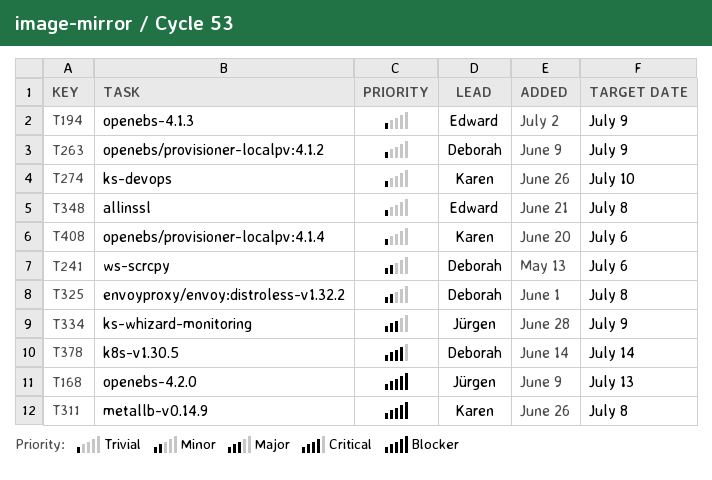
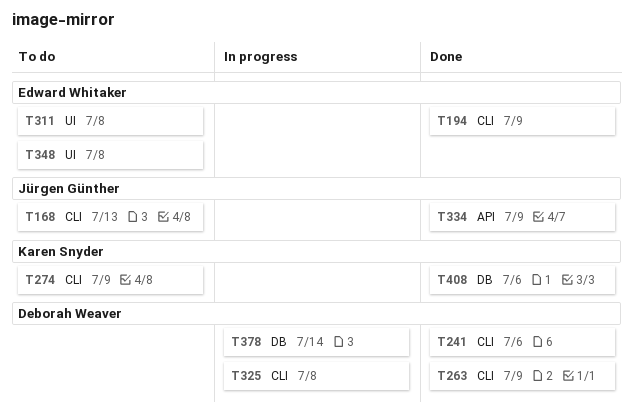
T274, due: Jul 10 -> Jul 9
T311, owner: Karen Snyder -> Edward Whitaker

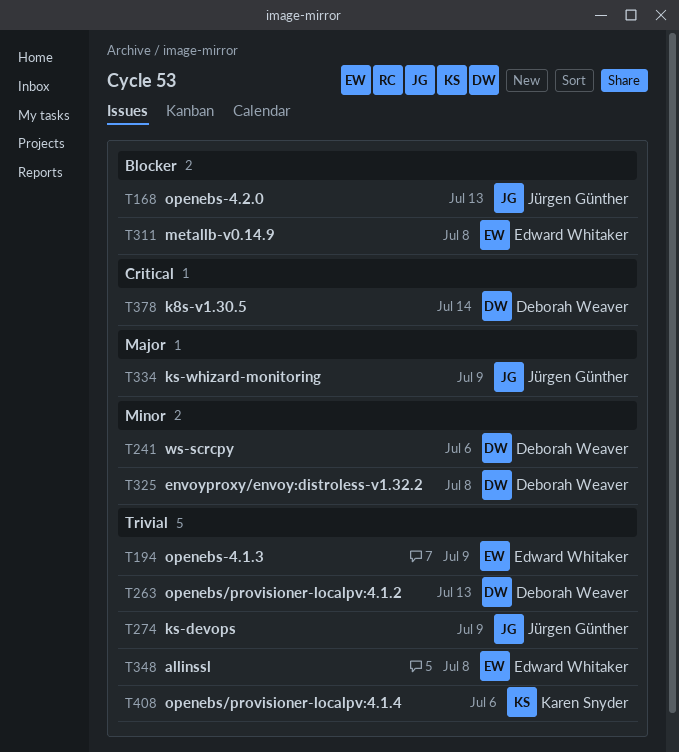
T263, due: Jul 9 -> Jul 13
T274, owner: Karen Snyder -> Jürgen Günther

